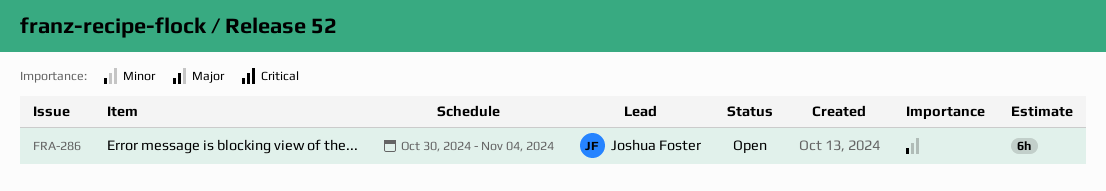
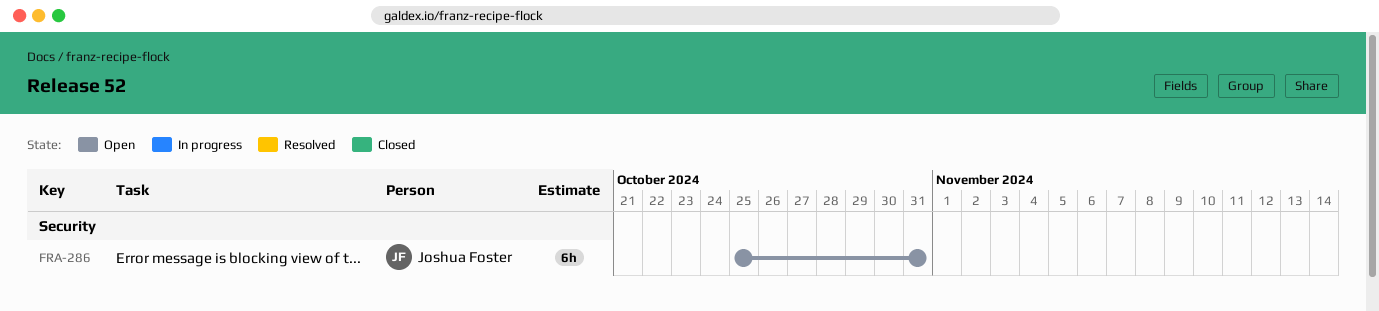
FRA-286, start: Oct 30 -> Oct 25
FRA-286, due: Nov 4 -> Oct 31

